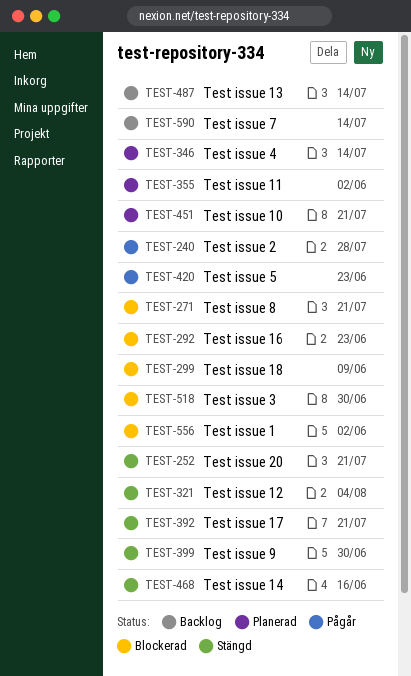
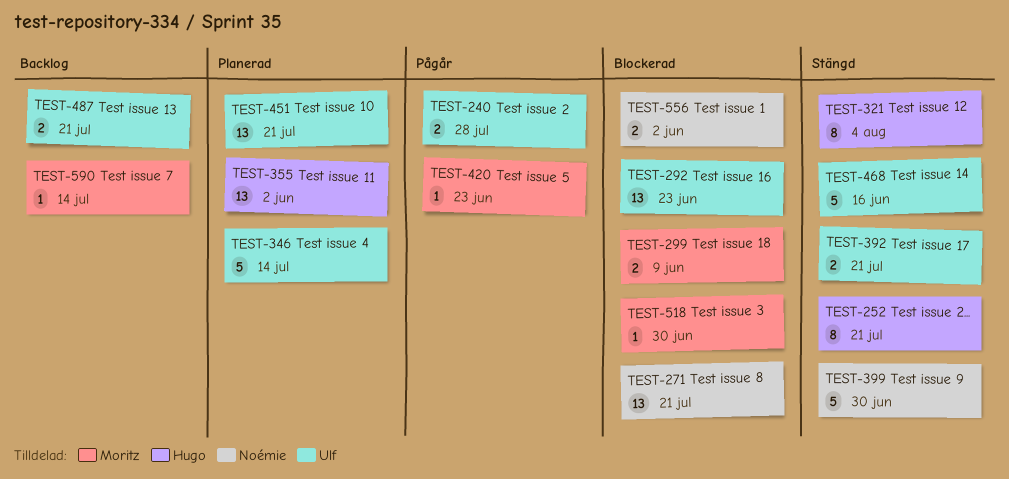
TEST-487, due: Jul 14 -> Jul 21

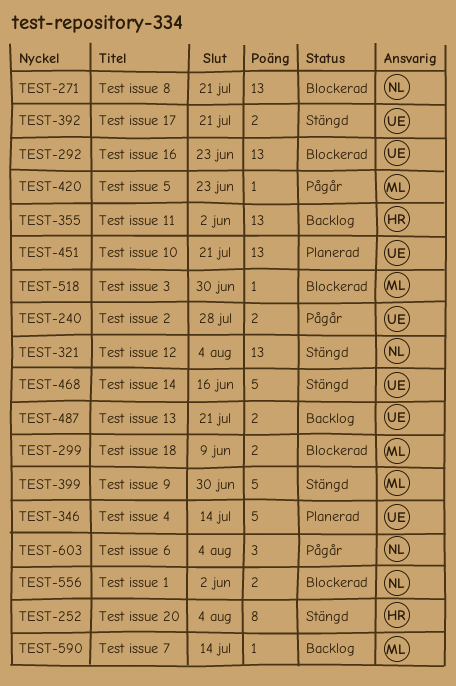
TEST-252, due: Jul 21 -> Aug 4
TEST-321, owner: Hugo -> Noémie
TEST-321, estimate: 8 -> 13
TEST-355, status: Planerad -> Backlog
TEST-399, owner: Noémie -> Moritz
TEST-603: none -> present

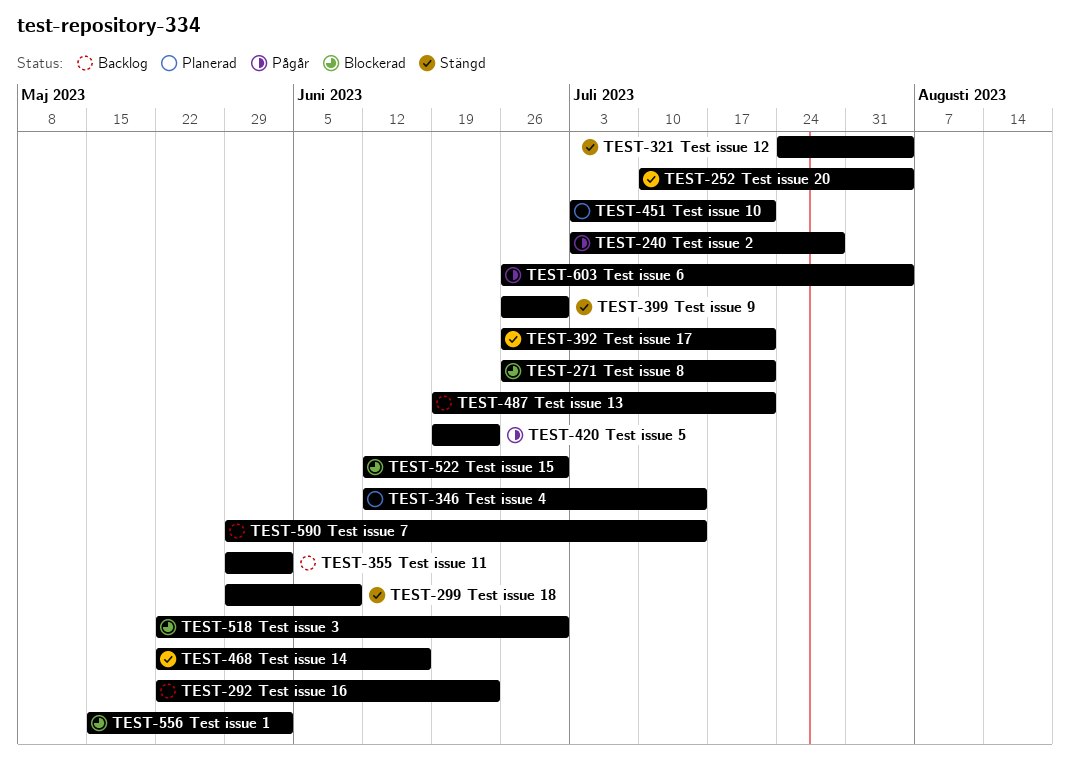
TEST-292, status: Blockerad -> Backlog
TEST-299, status: Blockerad -> Stängd
TEST-522: none -> present

